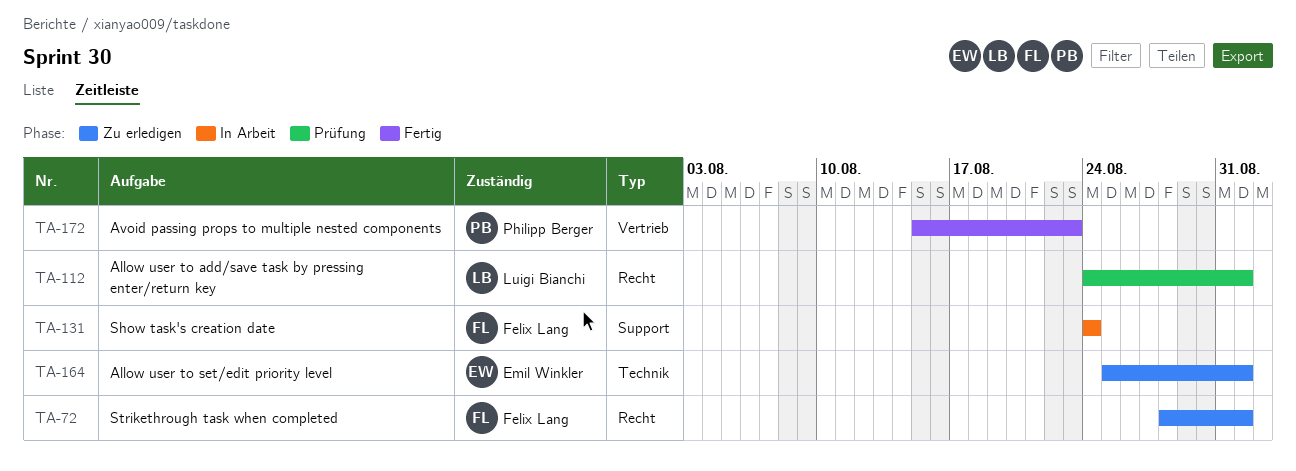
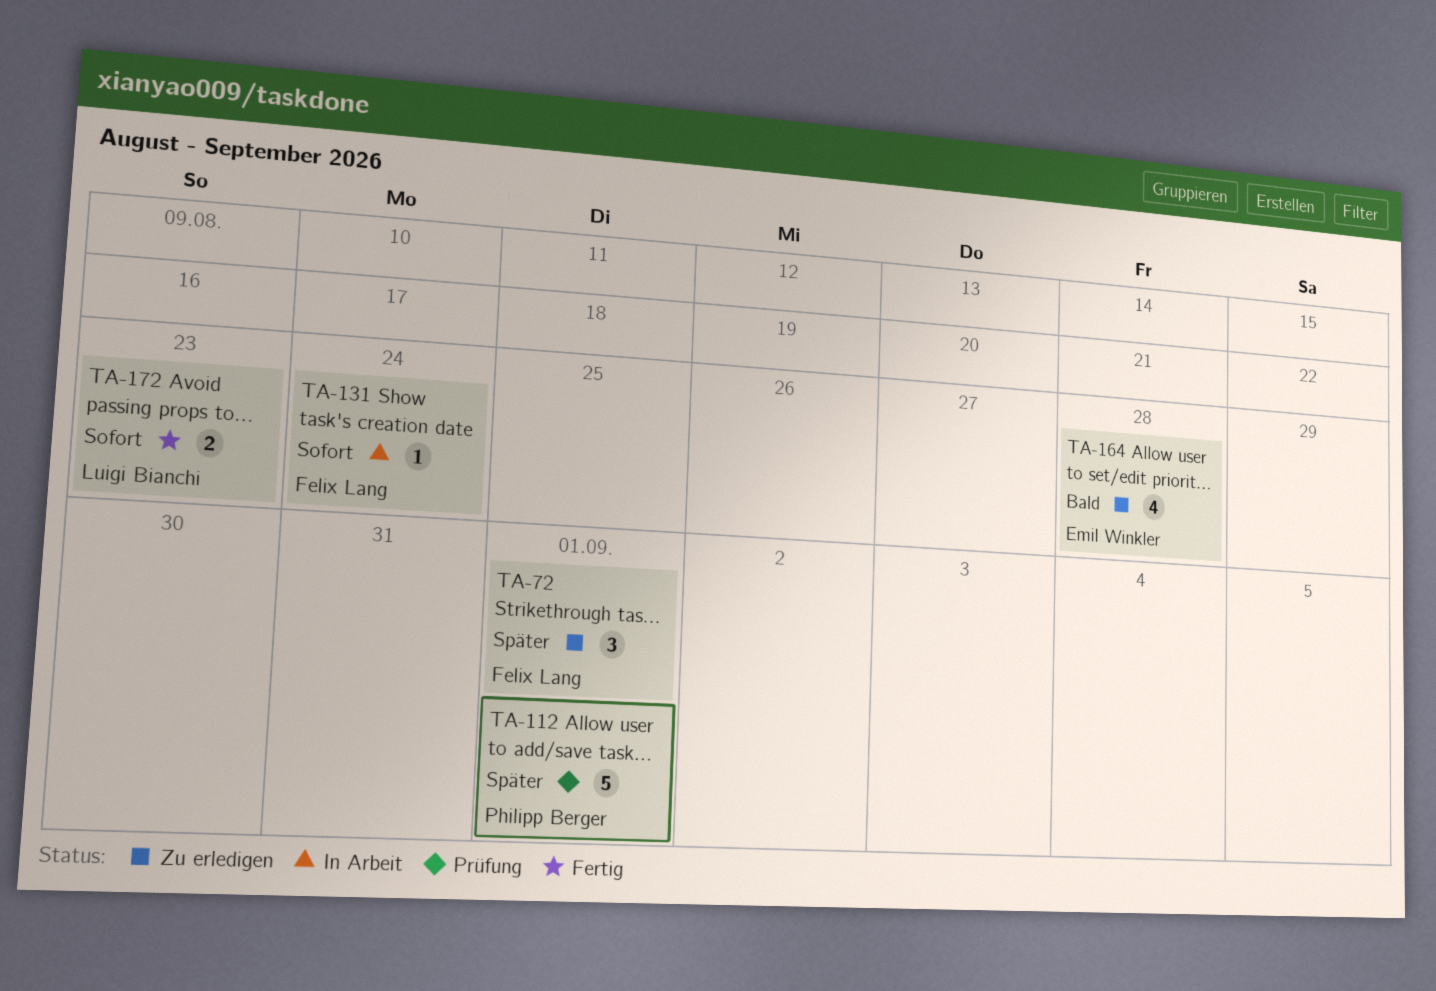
TA-112, owner: Luigi Bianchi -> Philipp Berger
TA-164, due: Sep 1 -> Aug 28
TA-172, owner: Philipp Berger -> Luigi Bianchi

